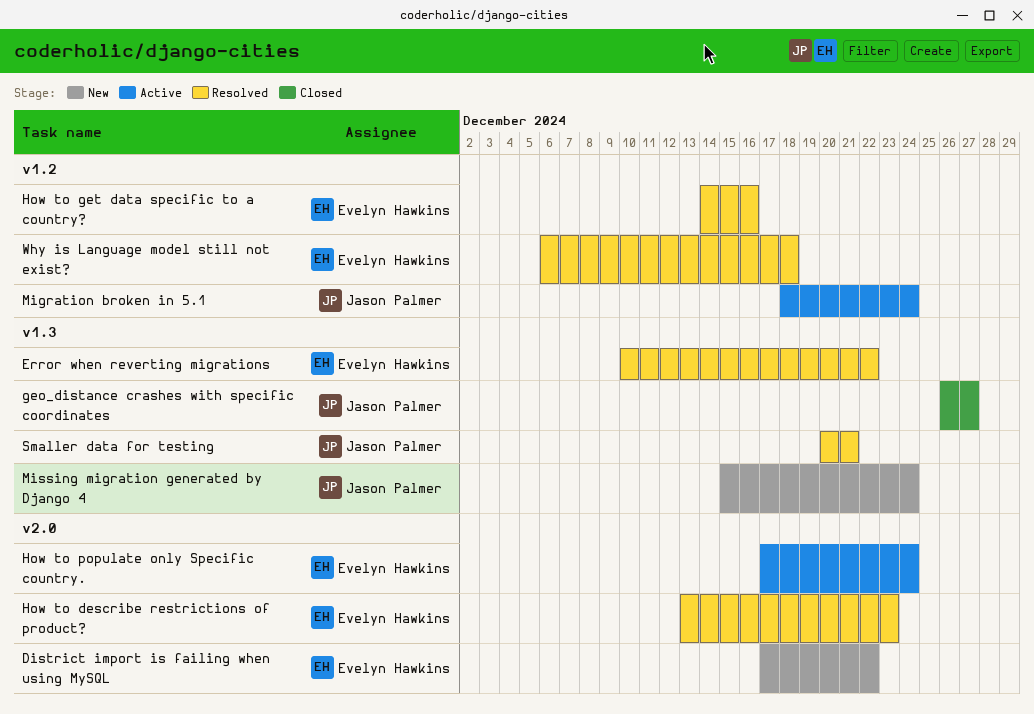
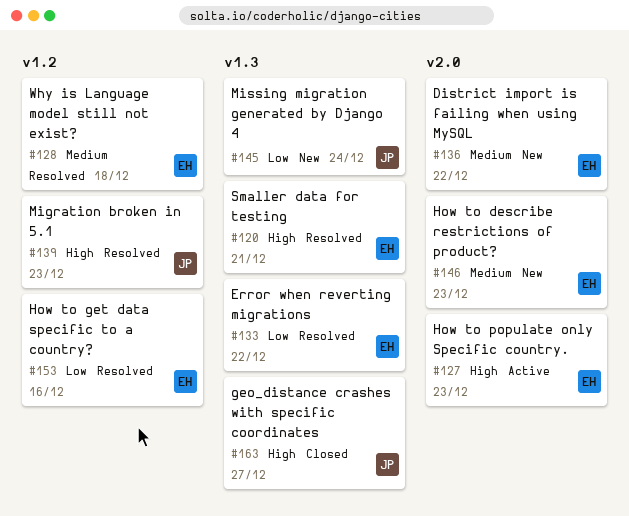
How to describe restrictions of product?, status: Resolved -> New
How to populate only Specific country., due: Dec 24 -> Dec 23
Migration broken in 5.1, status: Active -> Resolved
Migration broken in 5.1, due: Dec 24 -> Dec 23
Smaller data for testing, owner: Jason Palmer -> Evelyn Hawkins

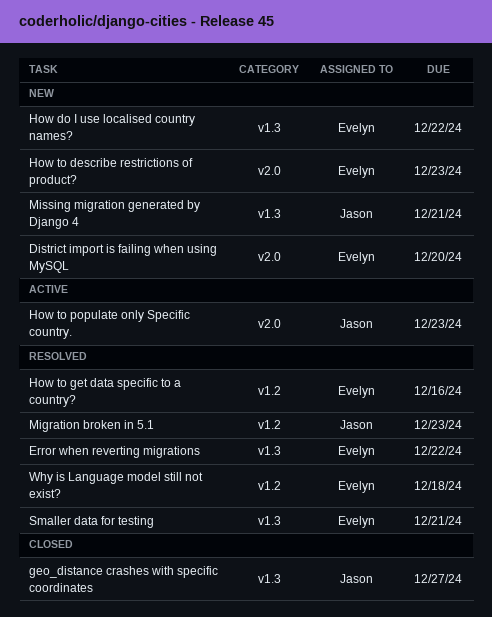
District import is failing when using MySQL, due: Dec 22 -> Dec 20
How do I use localised country names?: none -> present
How to populate only Specific country., owner: Evelyn -> Jason
Missing migration generated by Django 4, due: Dec 24 -> Dec 21

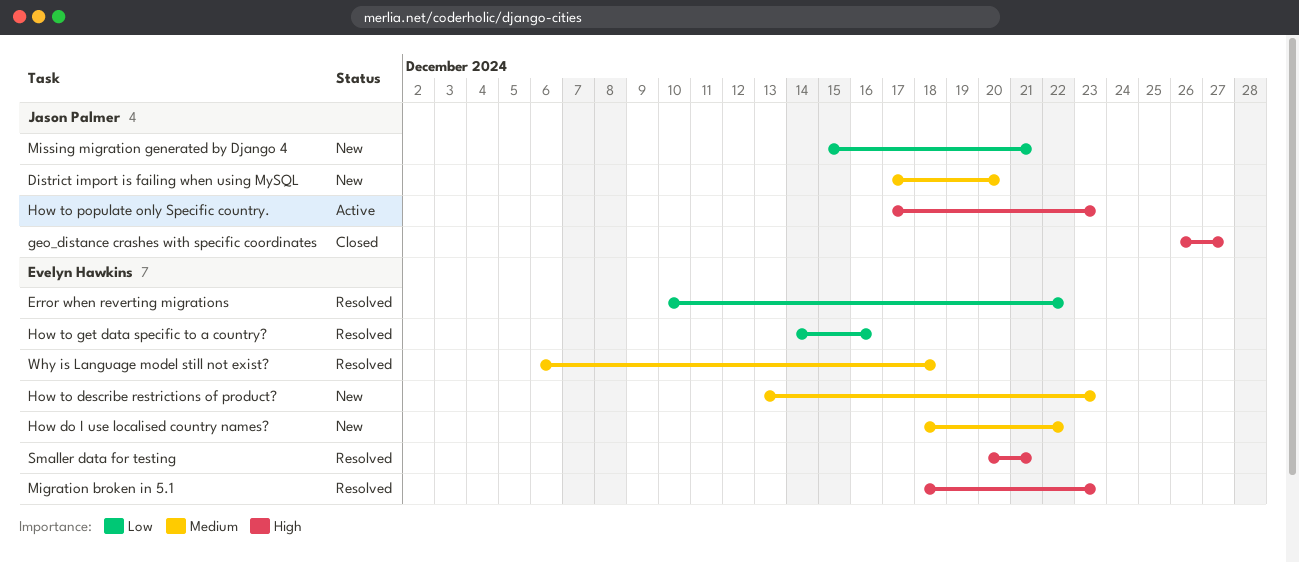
District import is failing when using MySQL, owner: Evelyn Hawkins -> Jason Palmer
Migration broken in 5.1, owner: Jason Palmer -> Evelyn Hawkins

